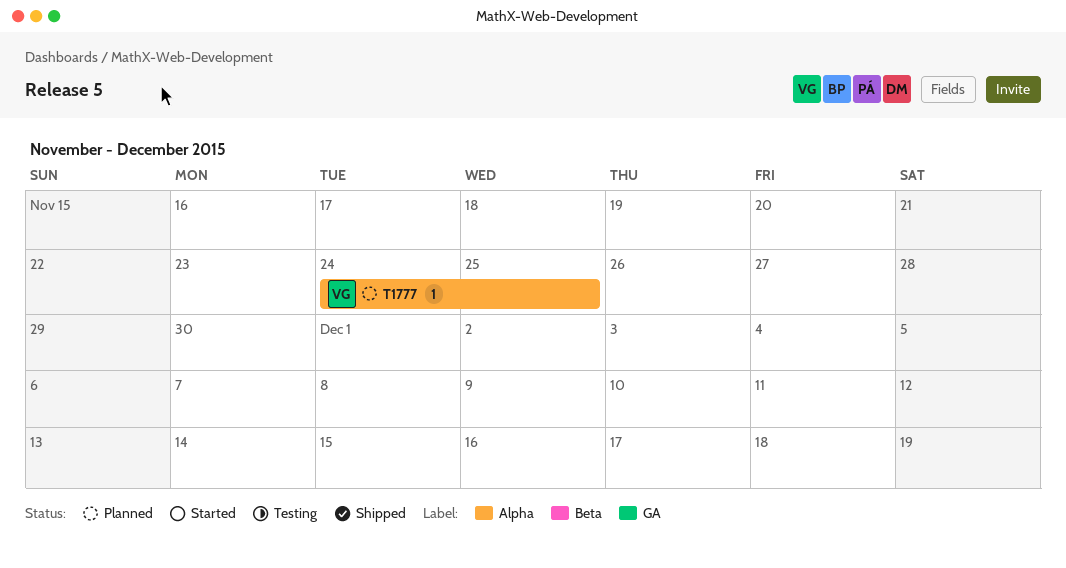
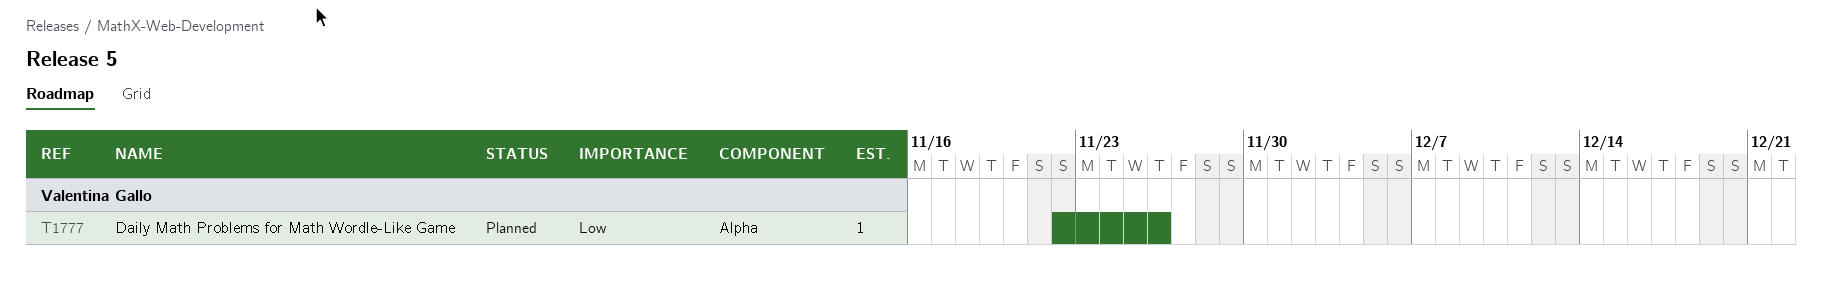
T1777, start: Nov 24 -> Nov 22
T1777, due: Nov 25 -> Nov 26

